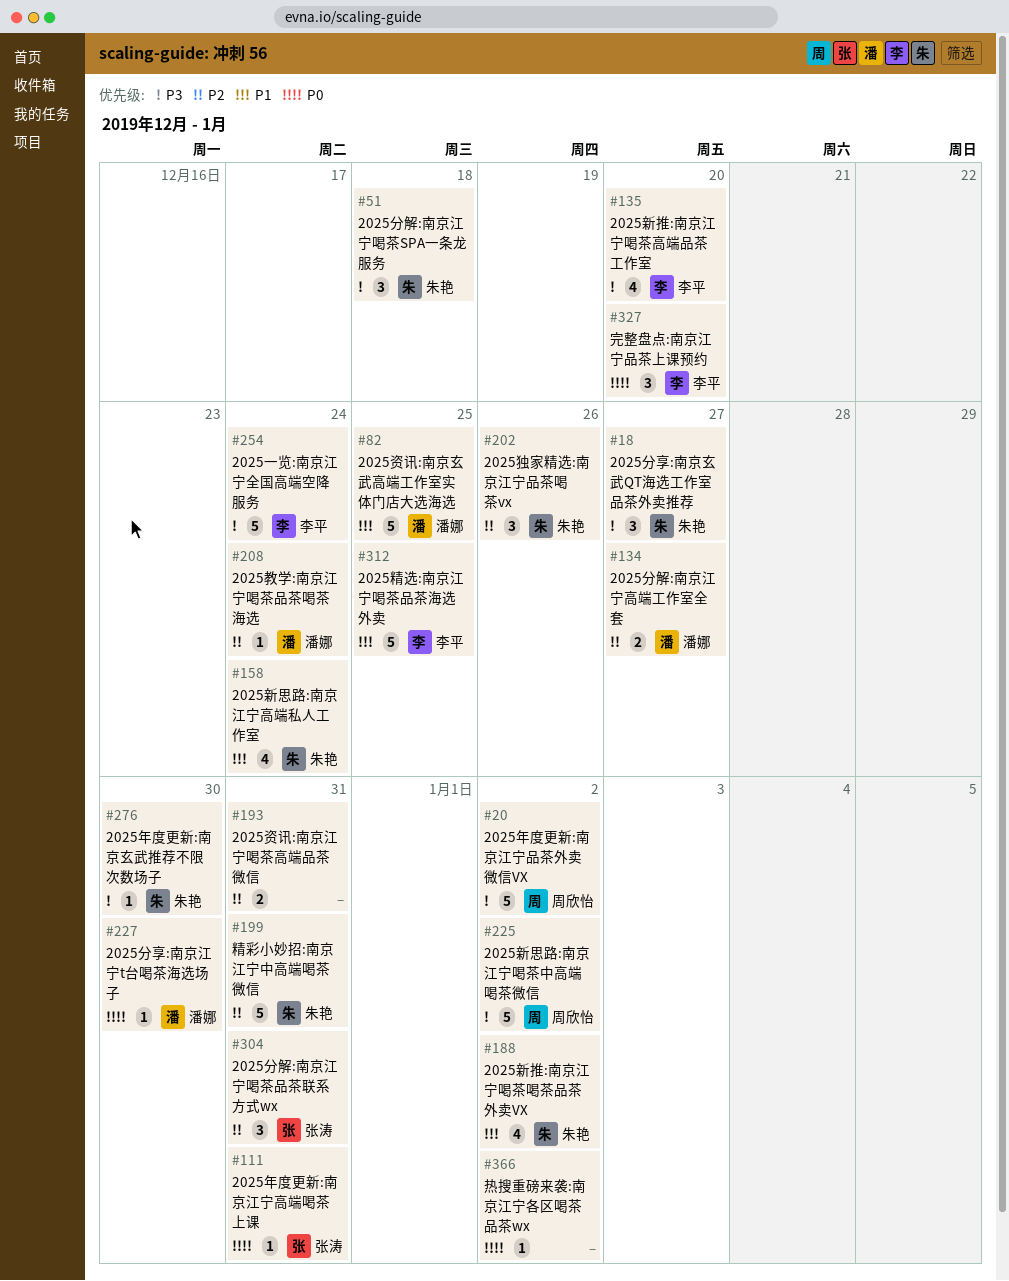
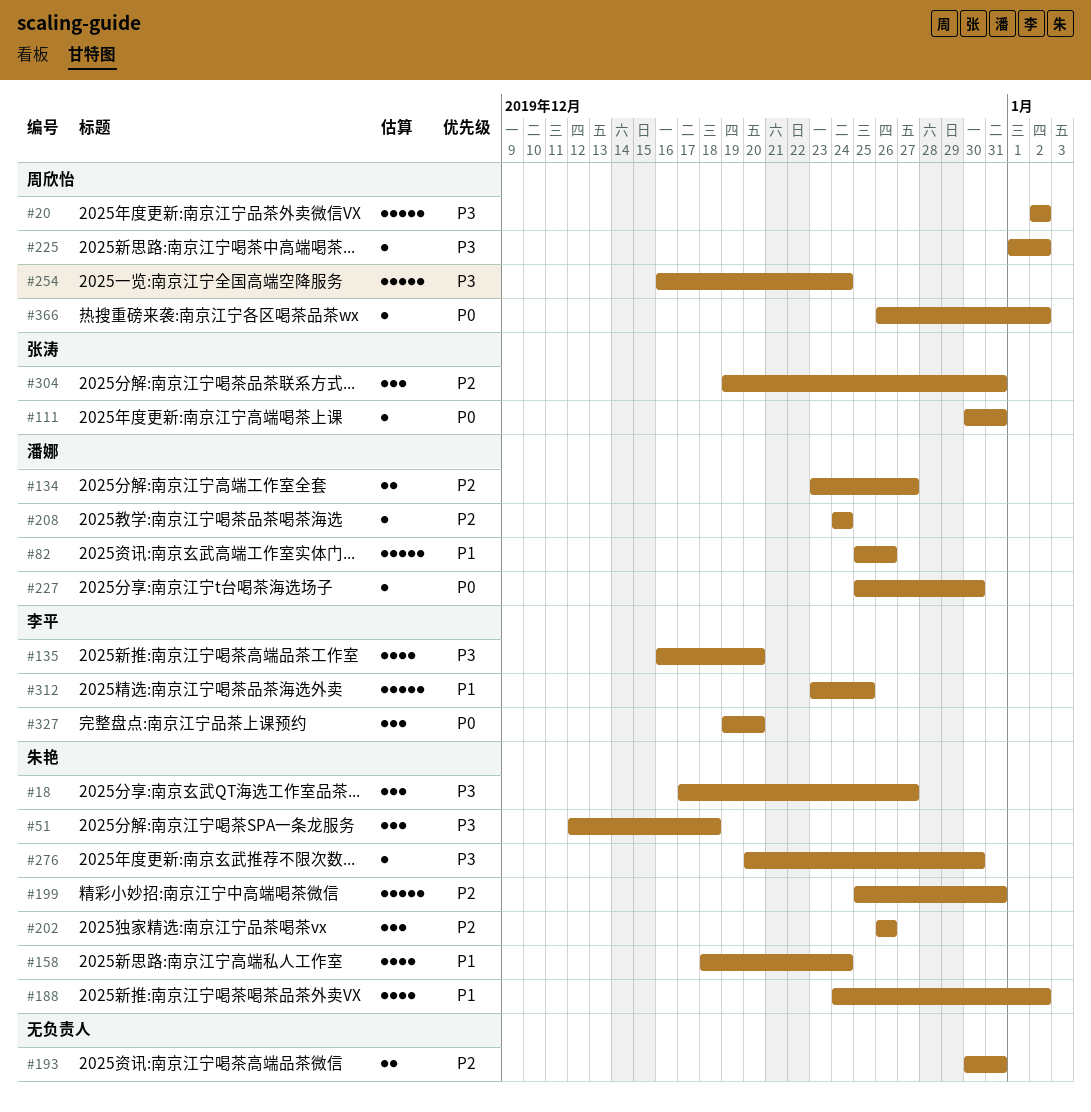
#82, due: Dec 25 -> Dec 26
#225, estimate: 5 -> 1
#254, owner: 李平 -> 周欣怡
#366, owner: none -> 周欣怡

